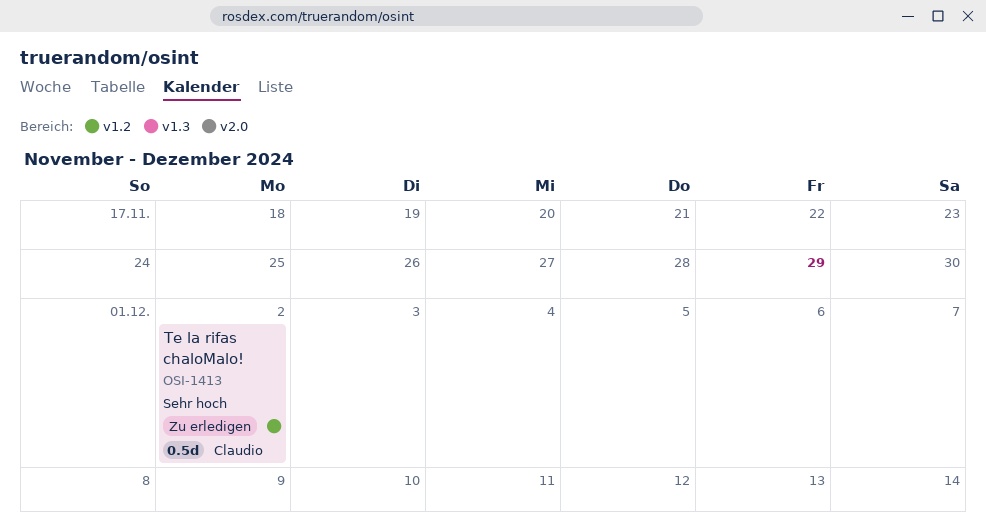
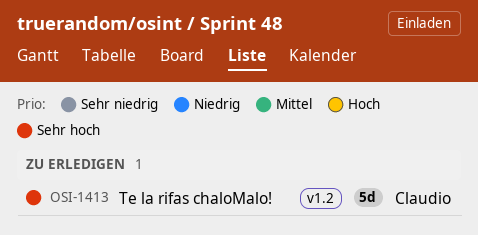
OSI-1413, estimate: 0.5d -> 5d

